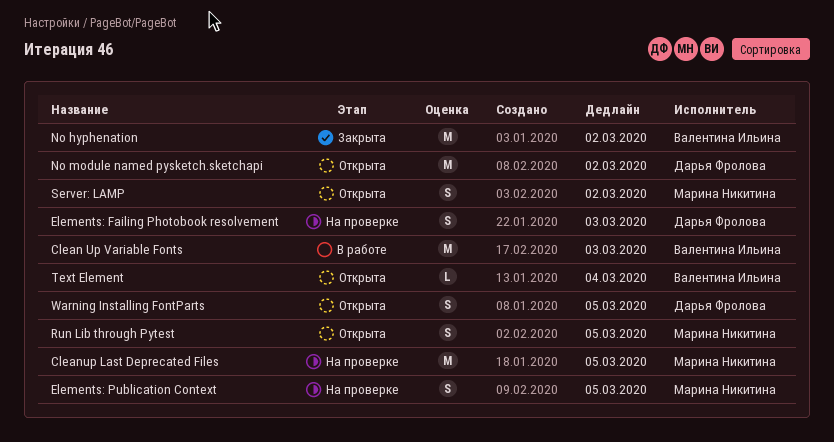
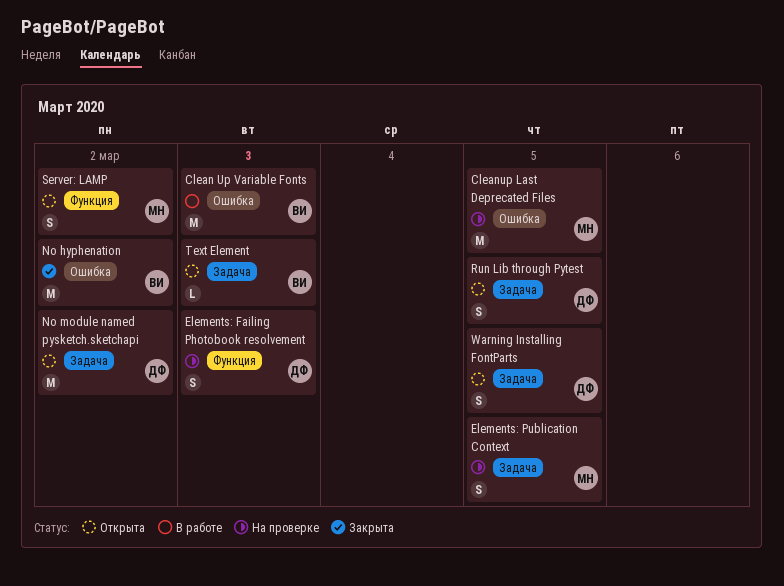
Run Lib through Pytest, owner: Марина Никитина -> Дарья Фролова
Text Element, due: Mar 4 -> Mar 3

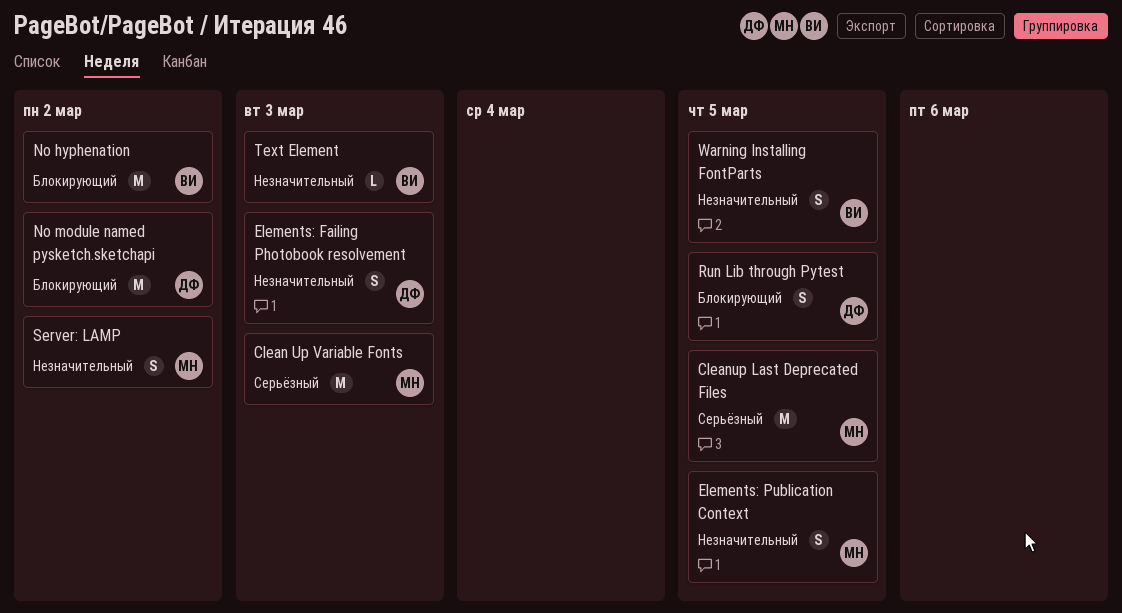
Clean Up Variable Fonts, owner: ВИ -> МН
Warning Installing FontParts, owner: ДФ -> ВИ

